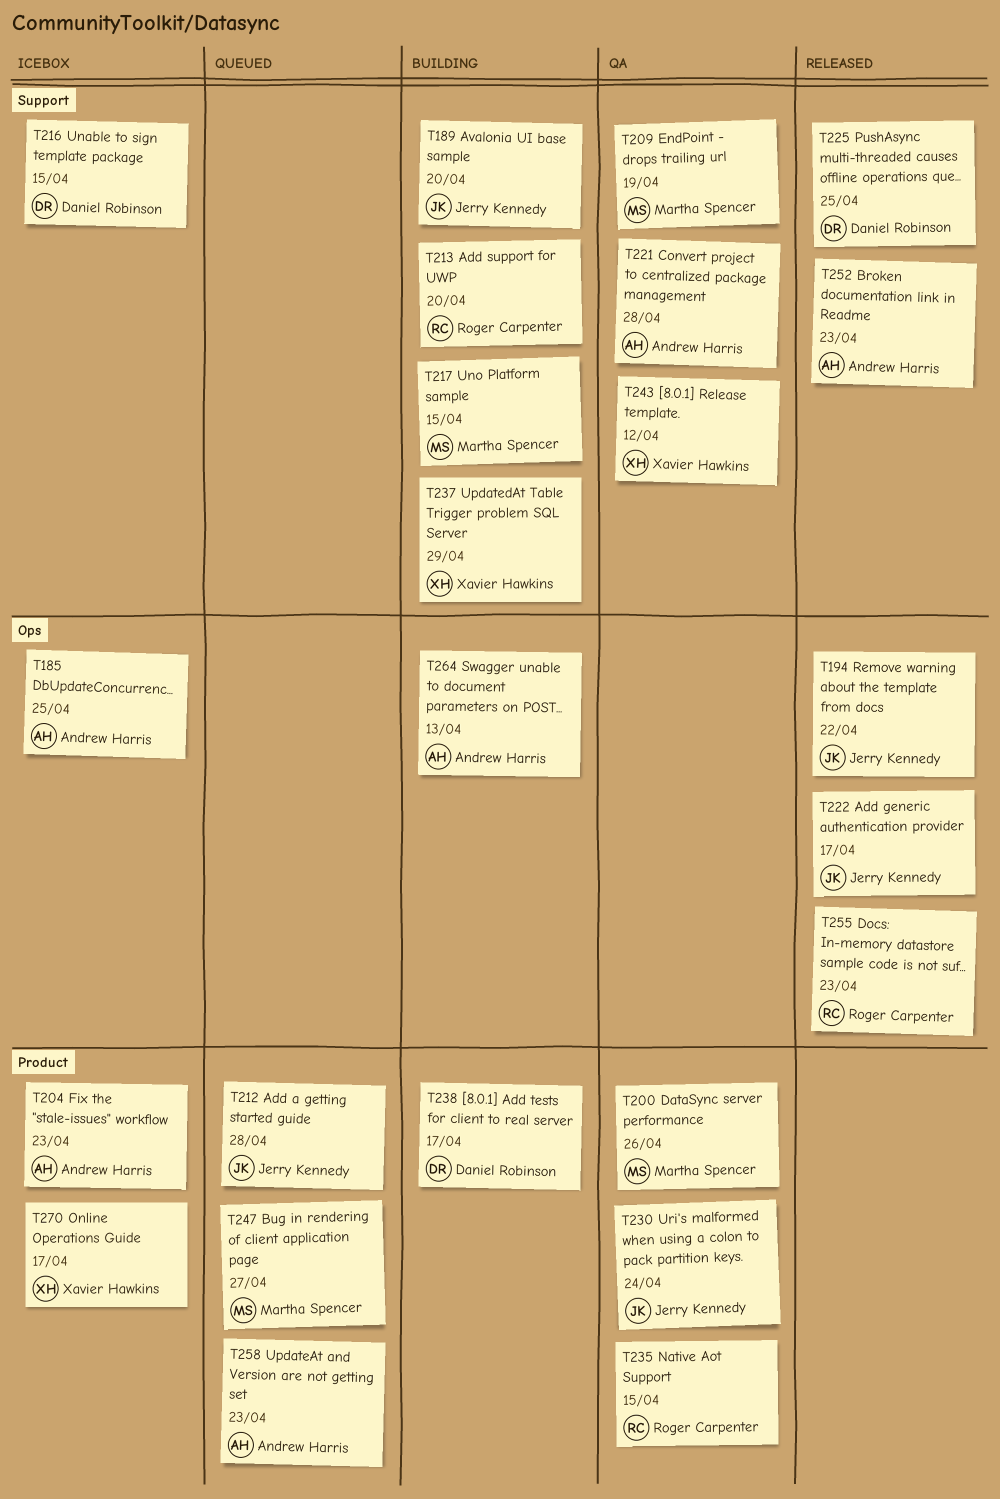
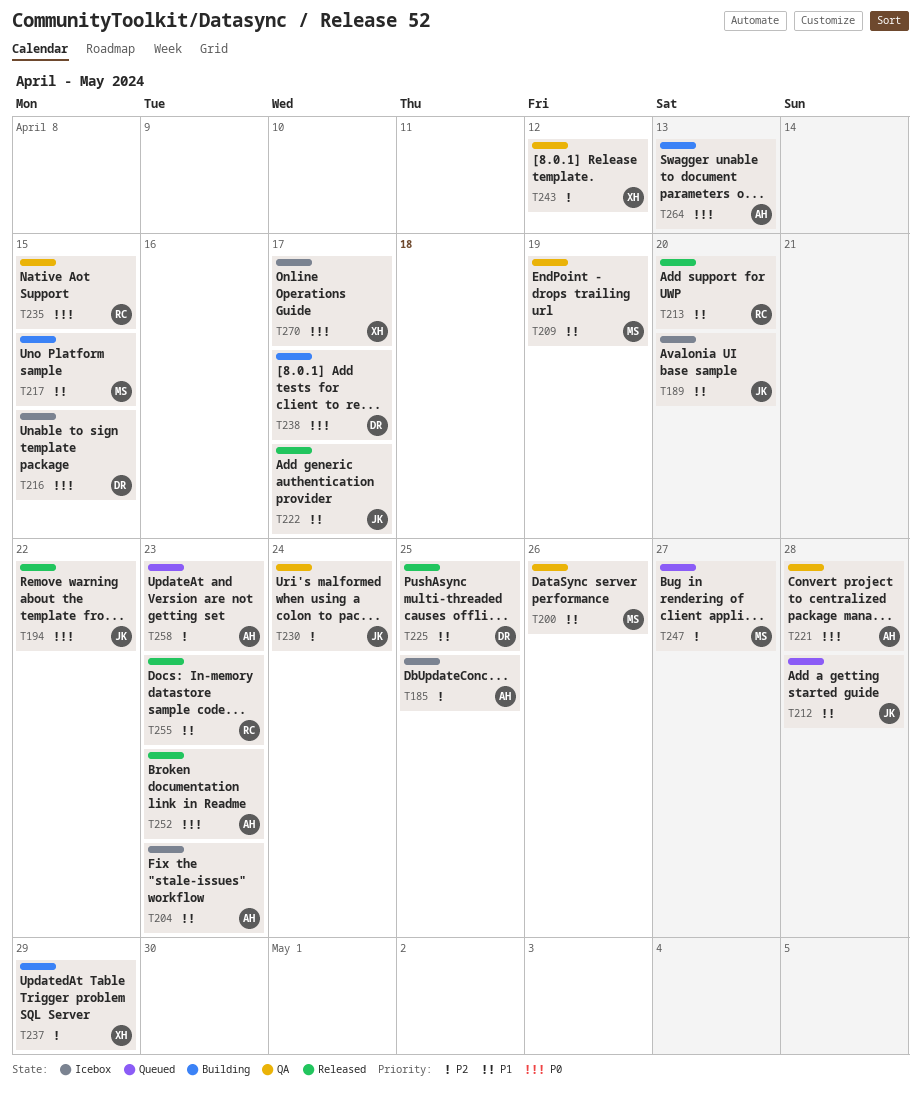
T189, status: Building -> Icebox
T213, status: Building -> Released

